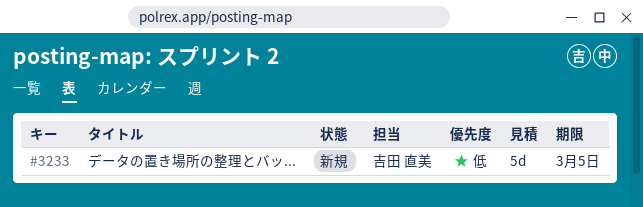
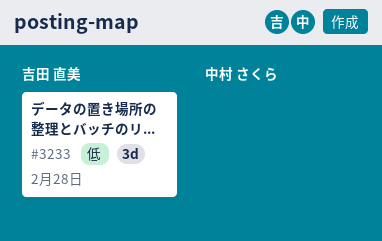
#3233, estimate: 5d -> 3d
#3233, due: Mar 5 -> Feb 28

